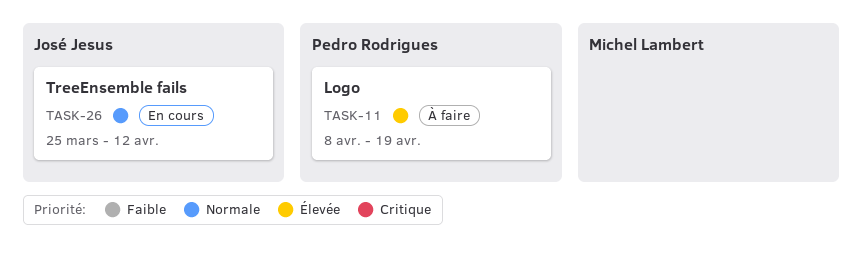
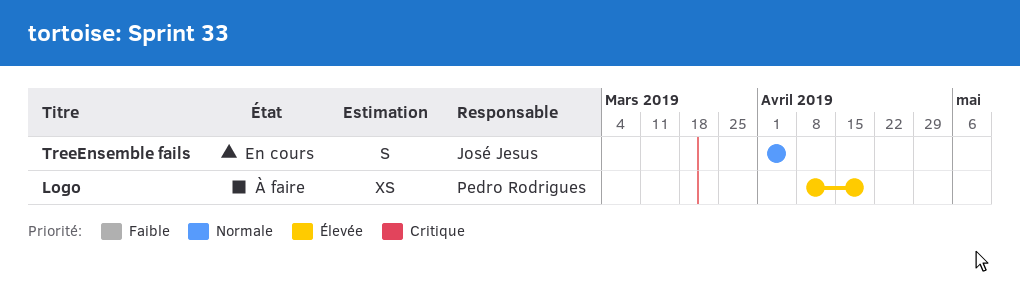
TreeEnsemble fails, start: Mar 25 -> Apr 1
TreeEnsemble fails, due: Apr 12 -> Apr 5

